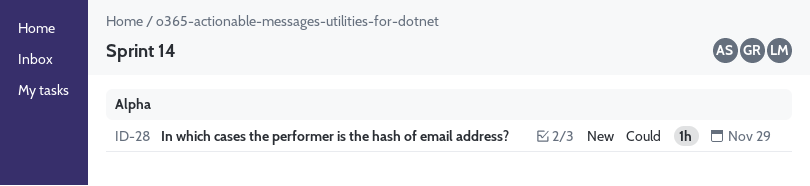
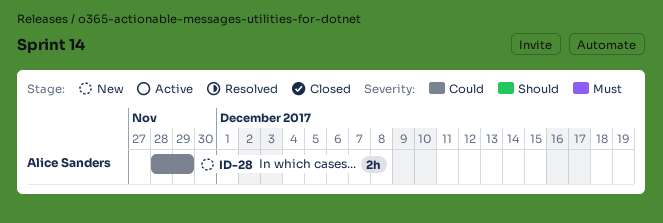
ID-28, estimate: 1h -> 2h

